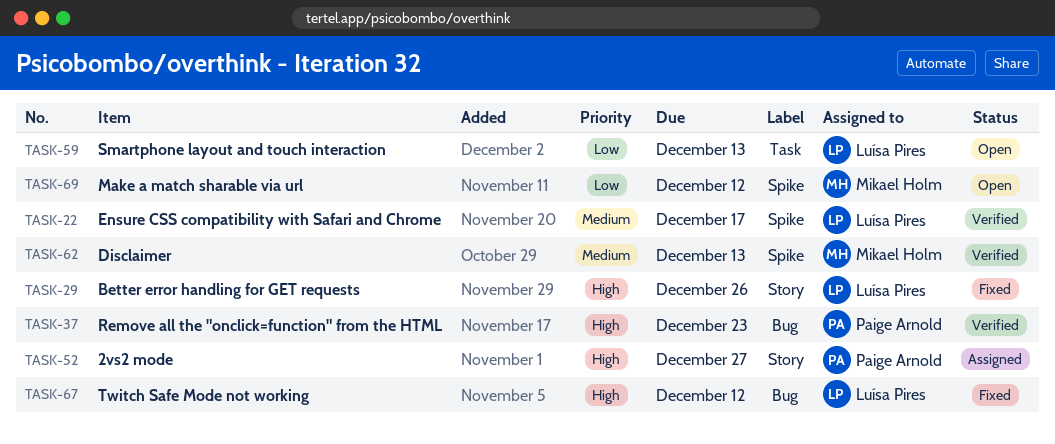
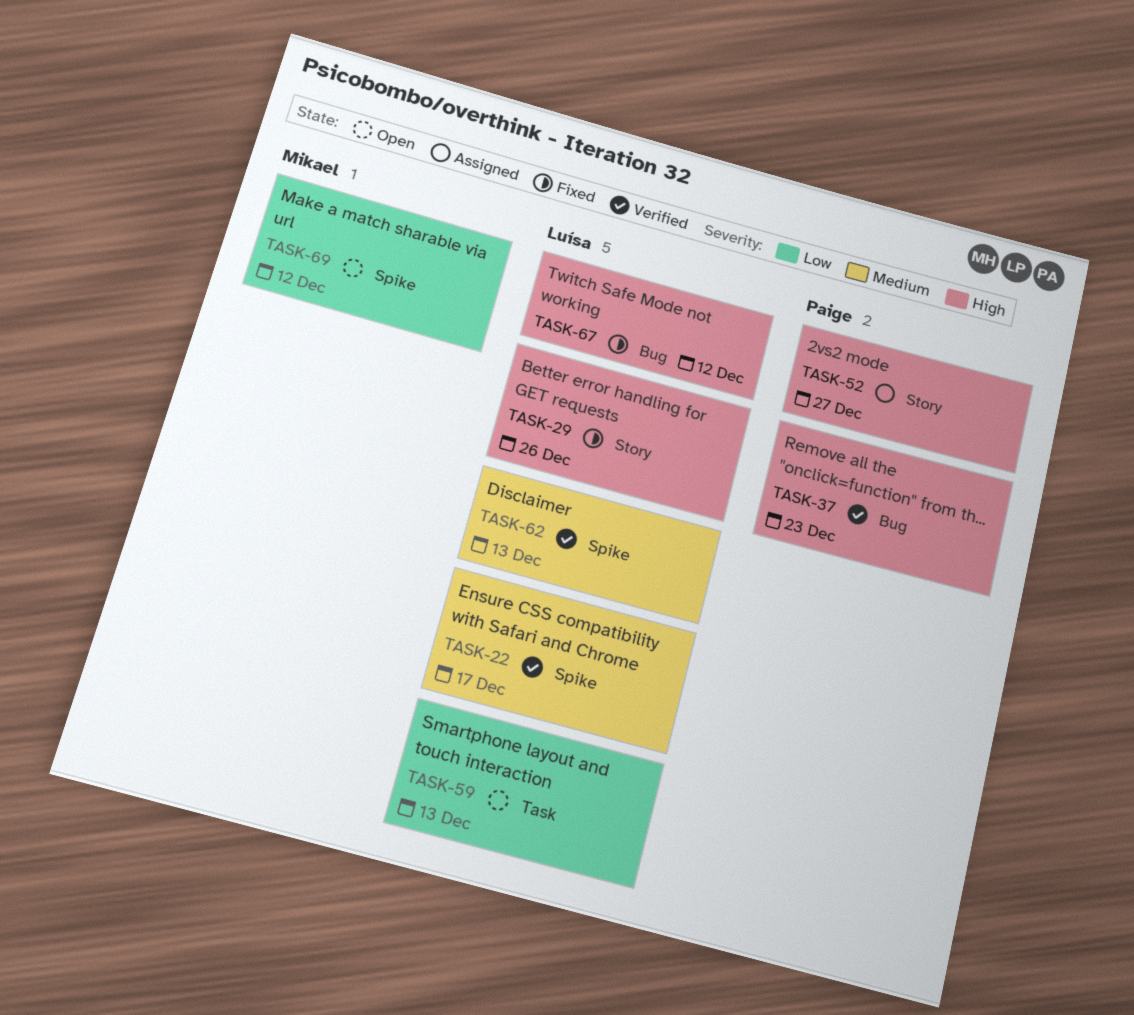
TASK-62, owner: Mikael Holm -> Luísa Pires

